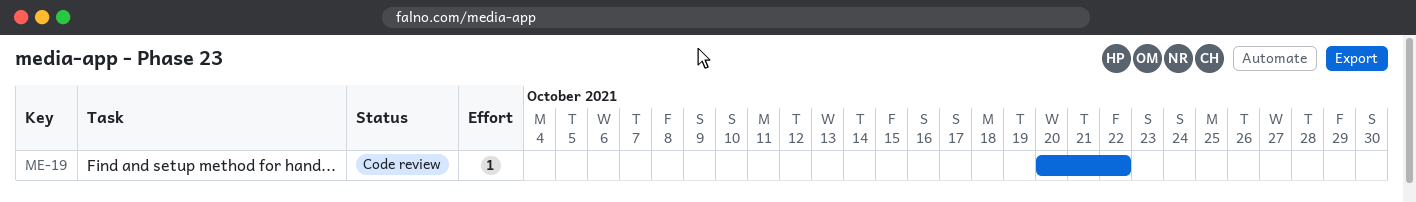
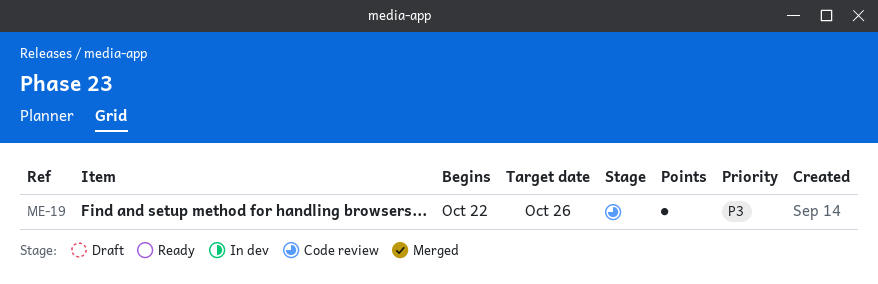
ME-19, start: Oct 20 -> Oct 22
ME-19, due: Oct 22 -> Oct 26

